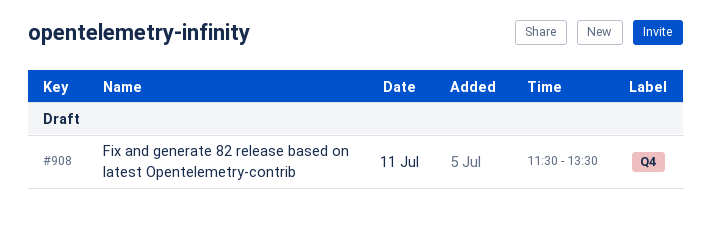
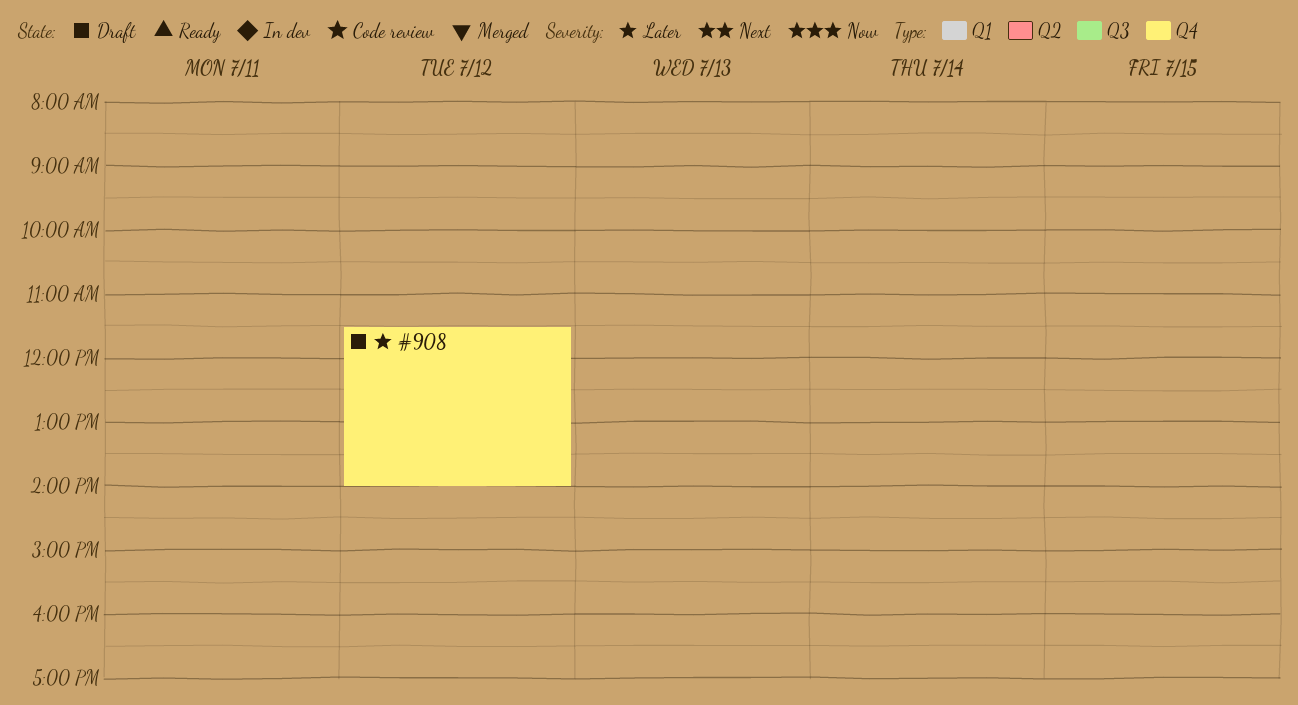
#908, day: Jul 11 -> Jul 12
#908, ends: 13:30 -> 14:00

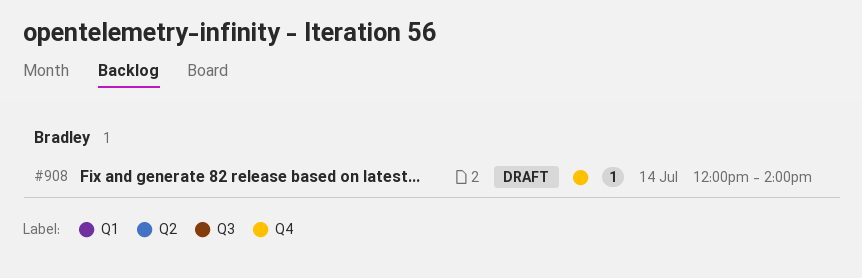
#908, day: Jul 12 -> Jul 14
#908, begins: 11:30 -> 12:00

